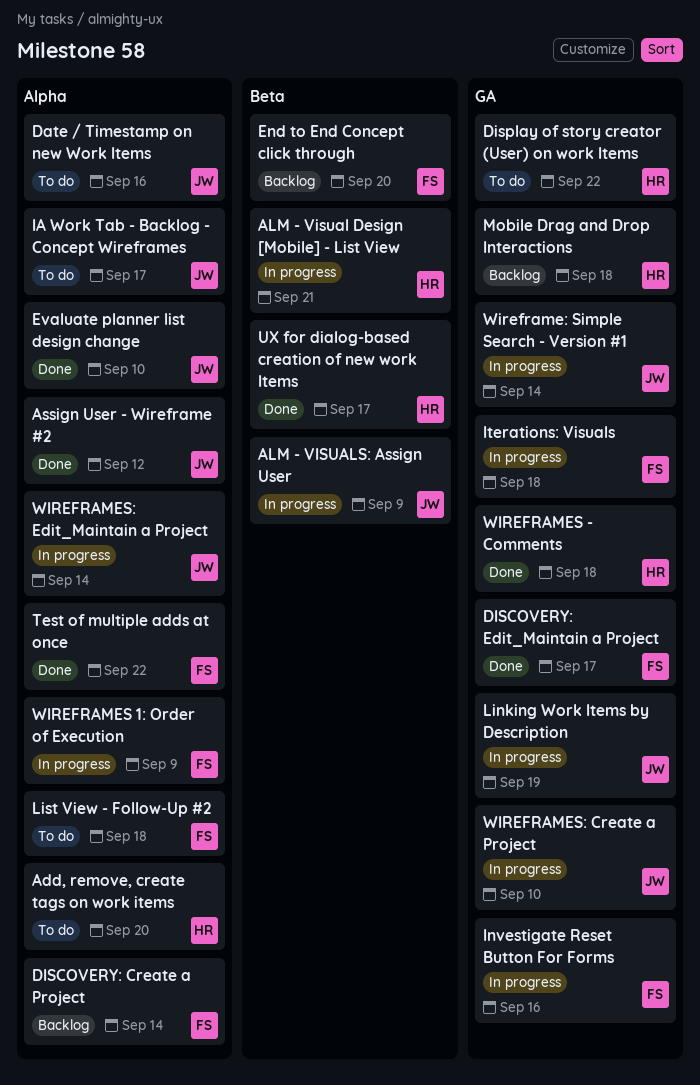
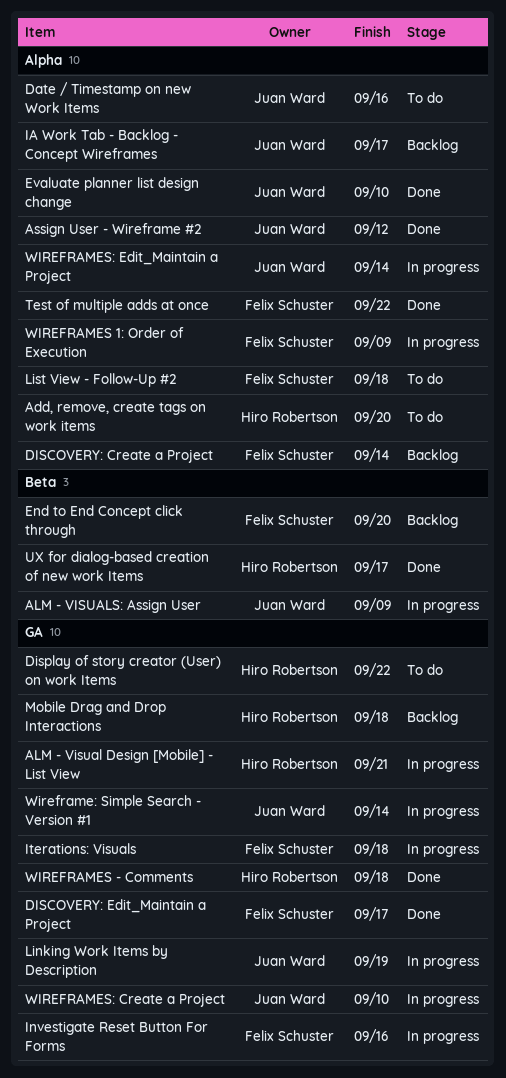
ALM - Visual Design [Mobile] - List View, label: Beta -> GA
IA Work Tab - Backlog - Concept Wireframes, status: To do -> Backlog

